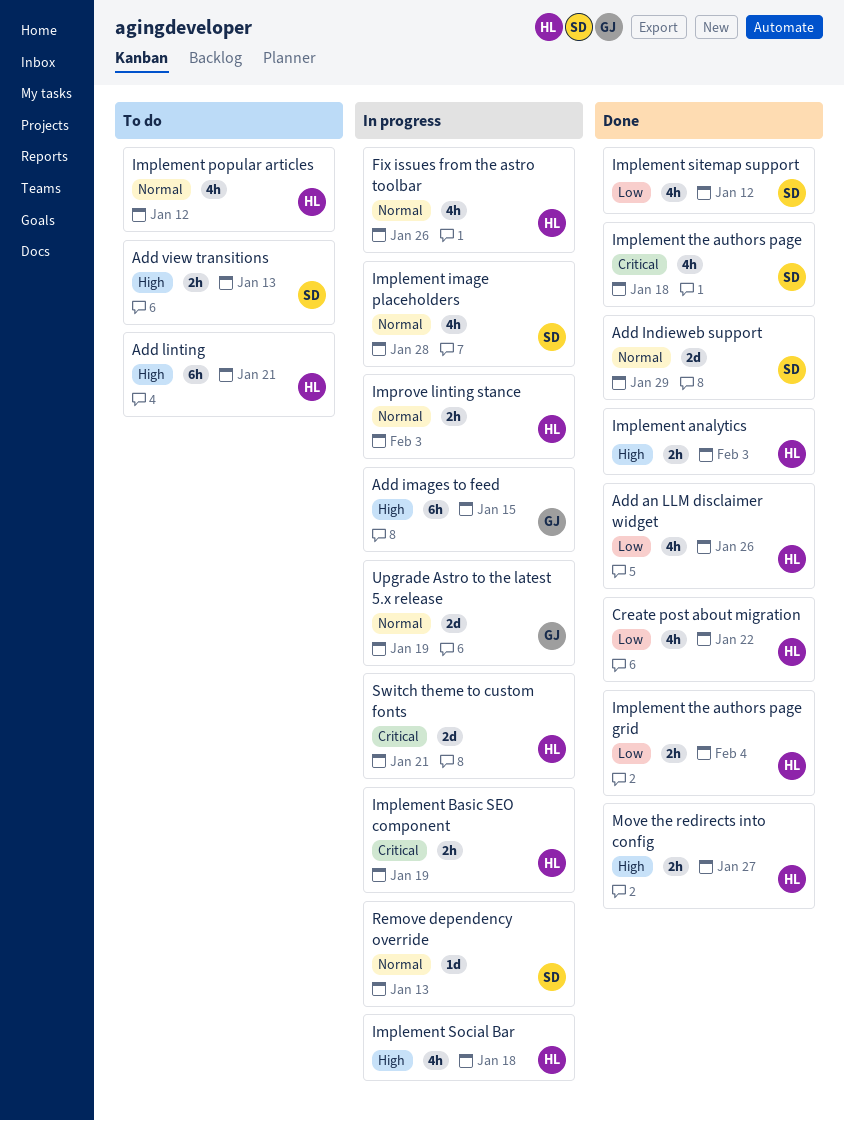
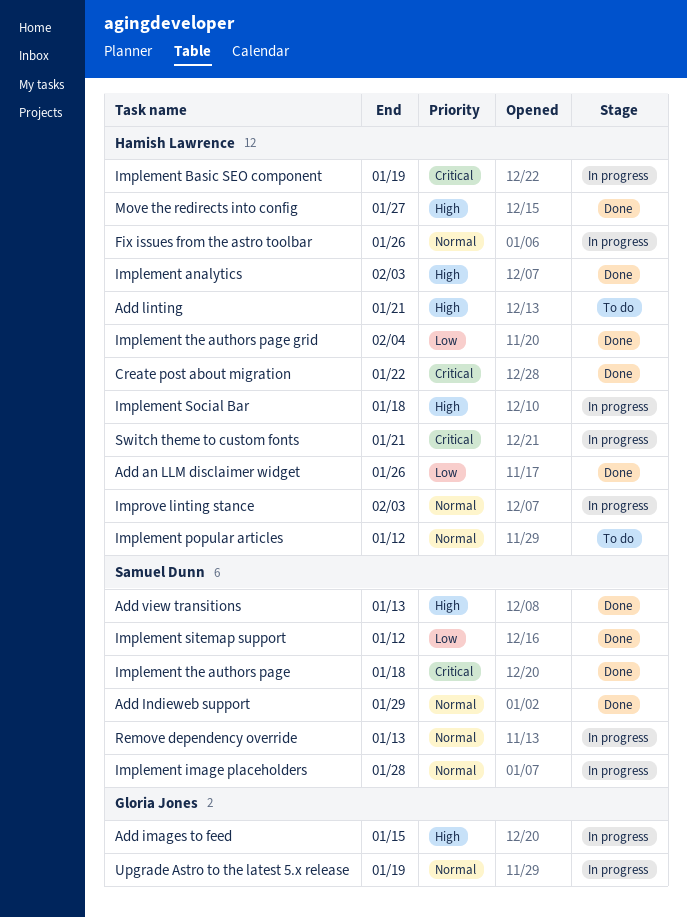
Add view transitions, status: To do -> Done
Create post about migration, priority: Low -> Critical

